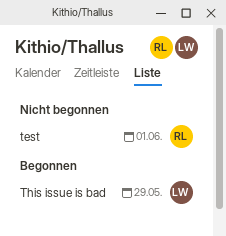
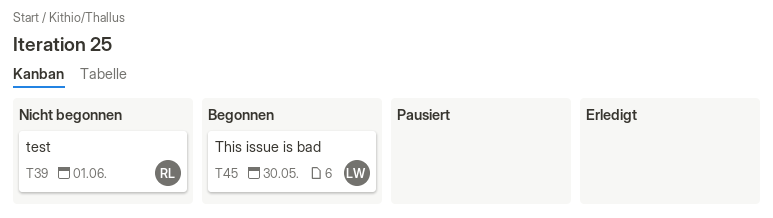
This issue is bad, due: May 29 -> May 30

